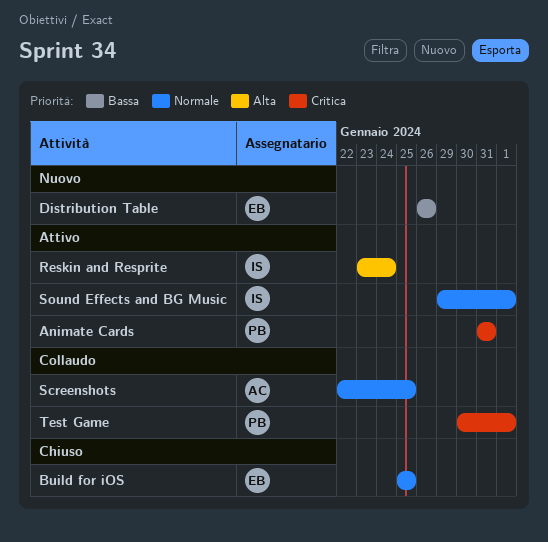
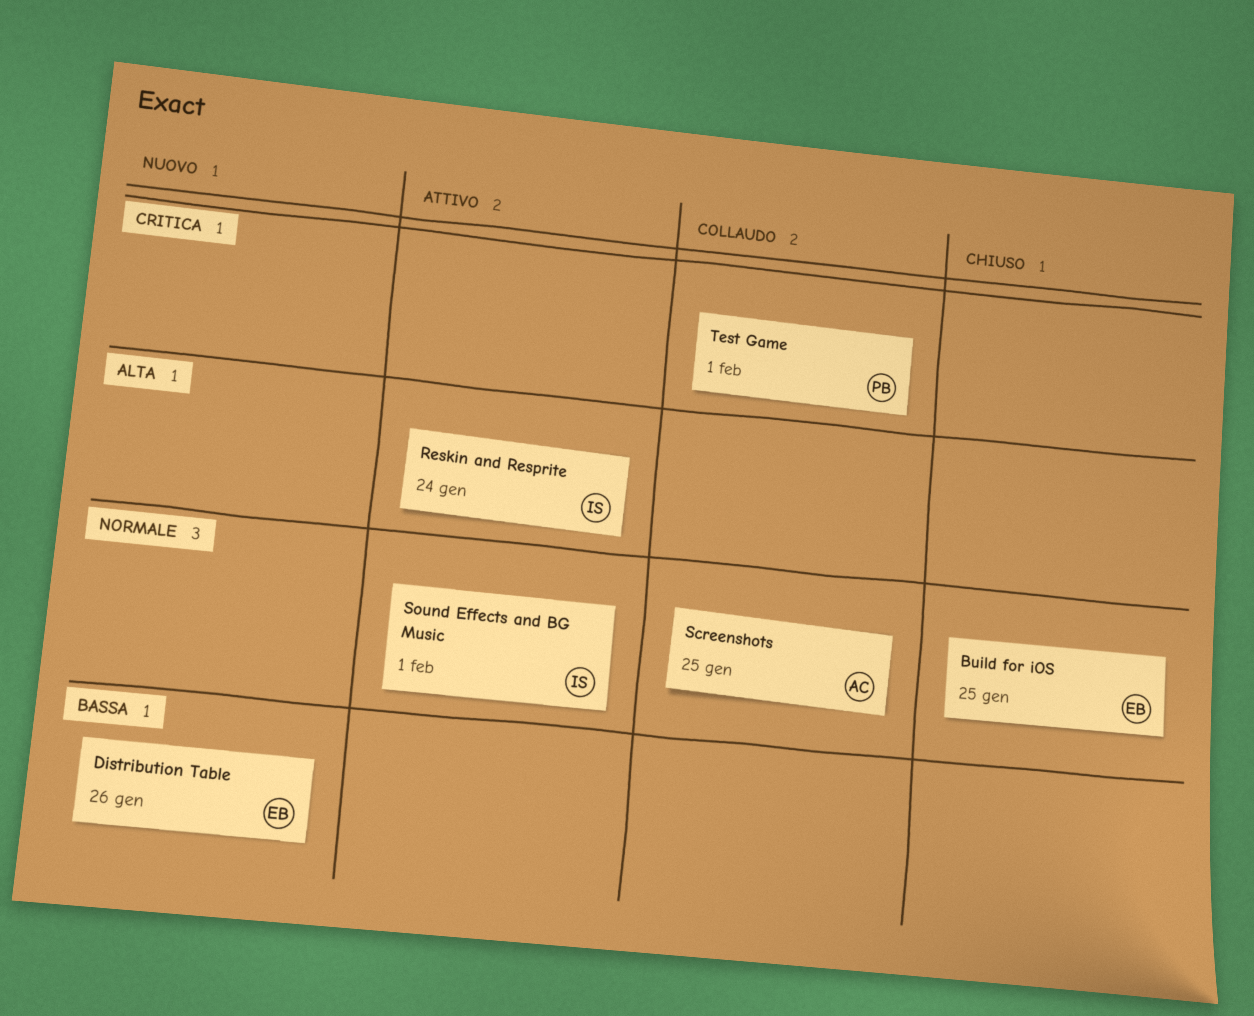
Animate Cards: present -> none

